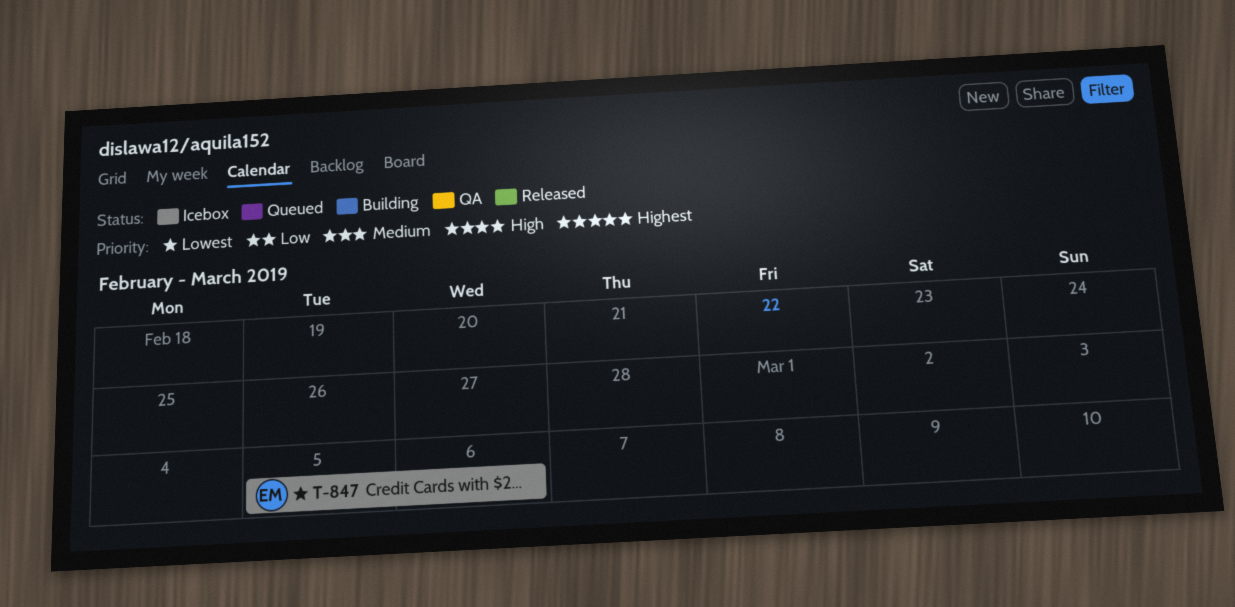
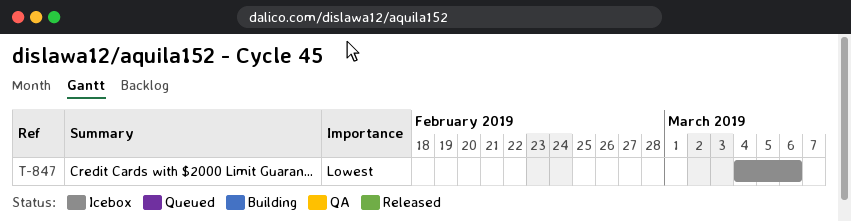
T-847, start: Mar 5 -> Mar 4

